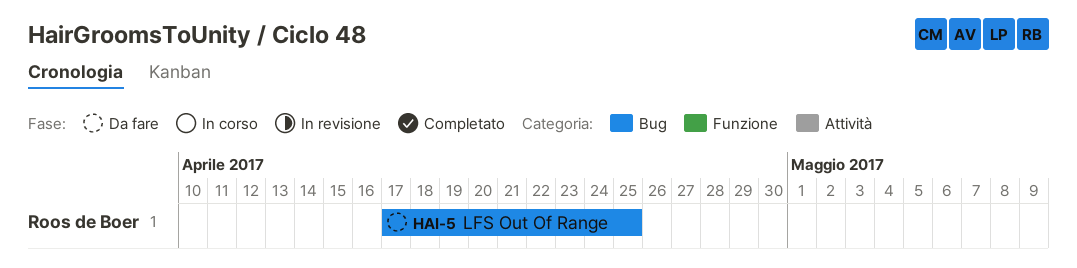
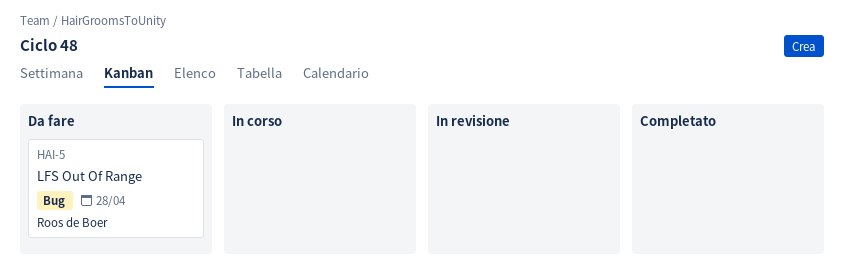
HAI-5, due: Apr 25 -> Apr 28

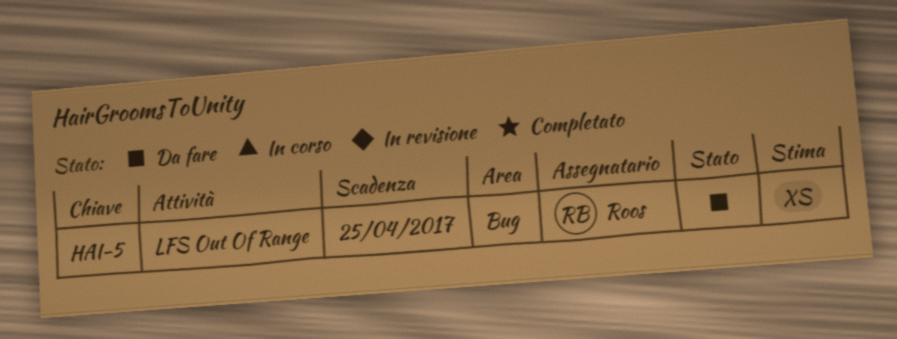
HAI-5, due: Apr 28 -> Apr 25

